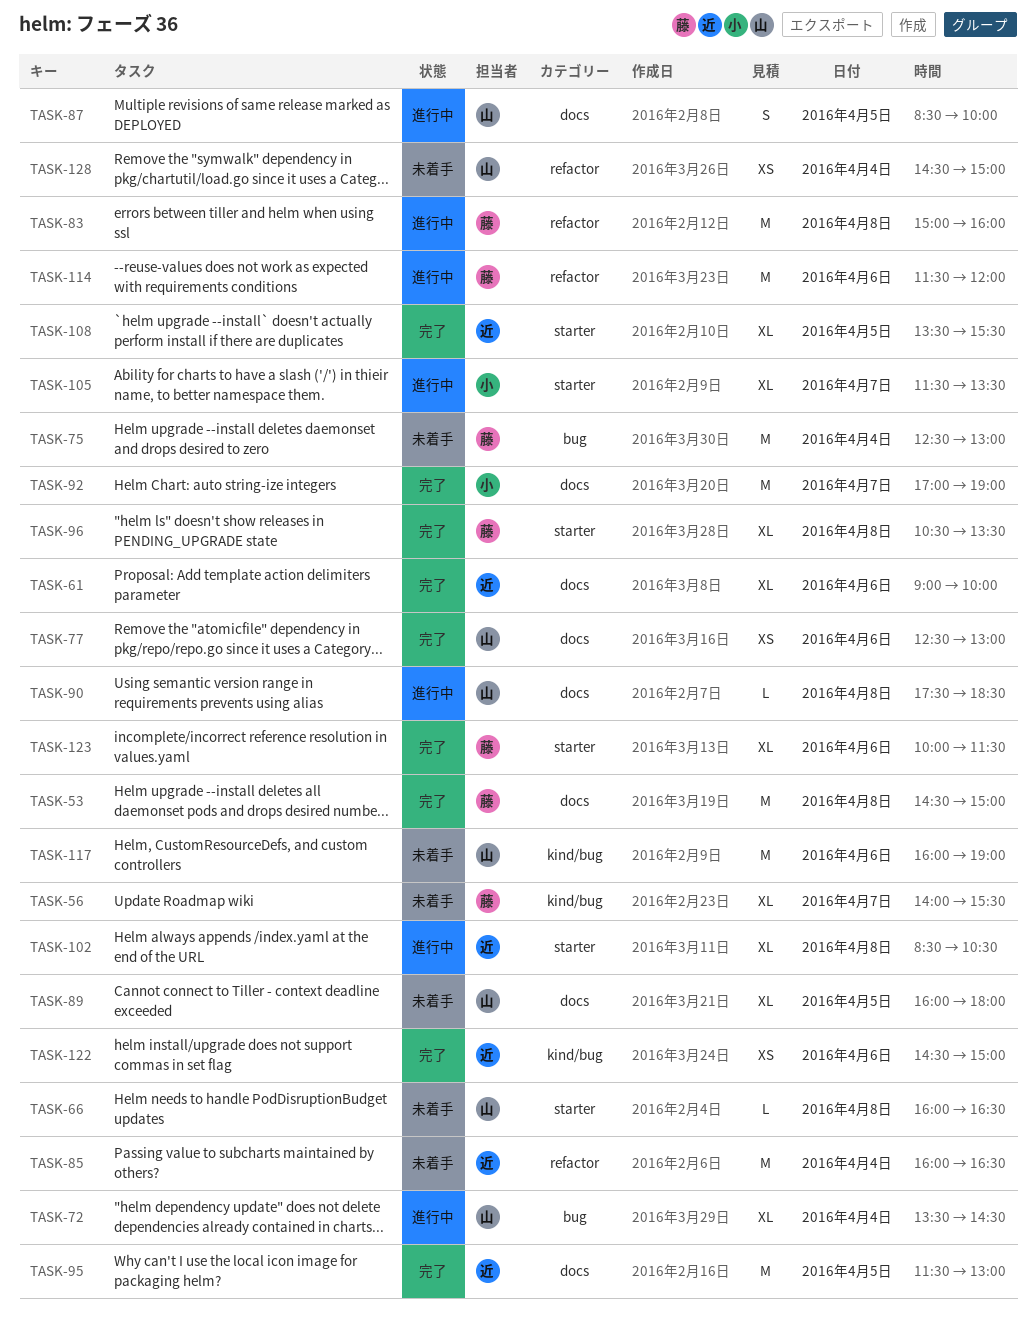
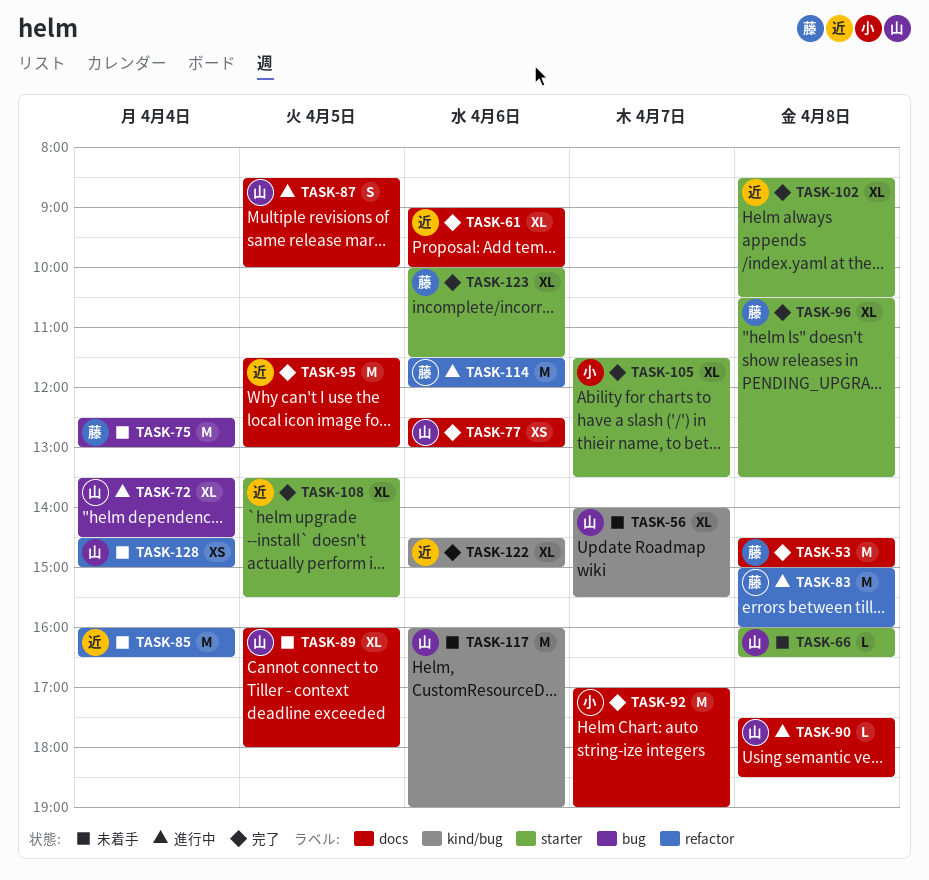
TASK-56, owner: 藤 -> 山
TASK-102, status: 進行中 -> 完了
TASK-105, status: 進行中 -> 完了
TASK-122, estimate: XS -> XL

